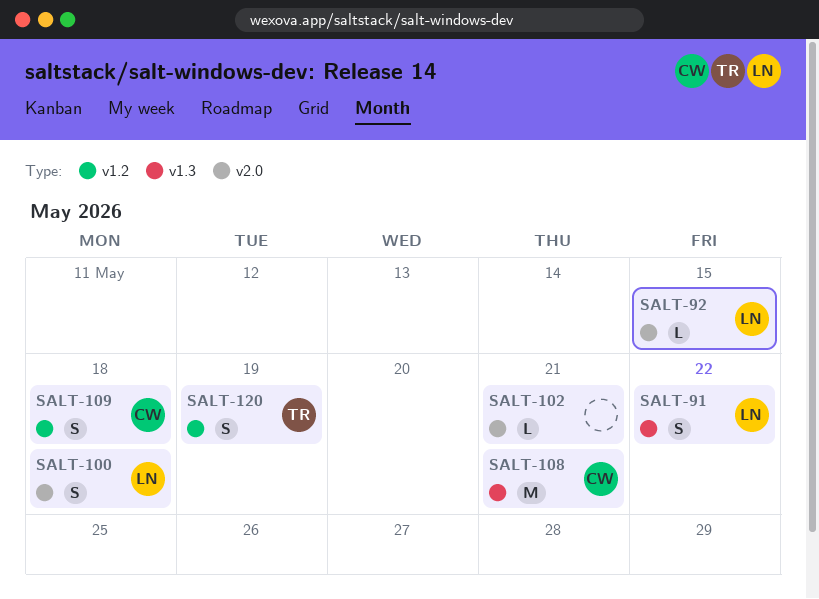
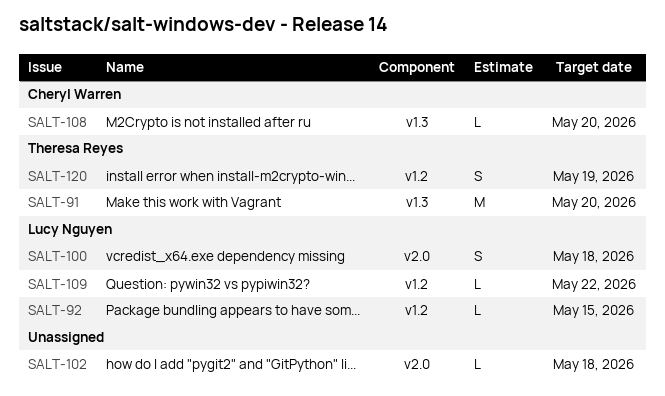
SALT-91, owner: Lucy Nguyen -> Theresa Reyes
SALT-91, estimate: S -> M
SALT-91, due: May 22 -> May 20
SALT-92, label: v2.0 -> v1.2
SALT-102, due: May 21 -> May 18
SALT-108, estimate: M -> L
SALT-108, due: May 21 -> May 20
SALT-109, owner: Cheryl Warren -> Lucy Nguyen
SALT-109, estimate: S -> L
SALT-109, due: May 18 -> May 22

